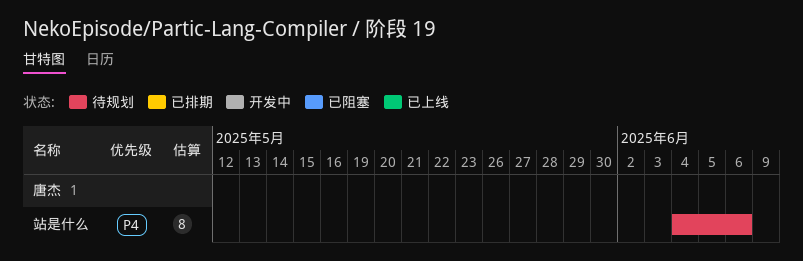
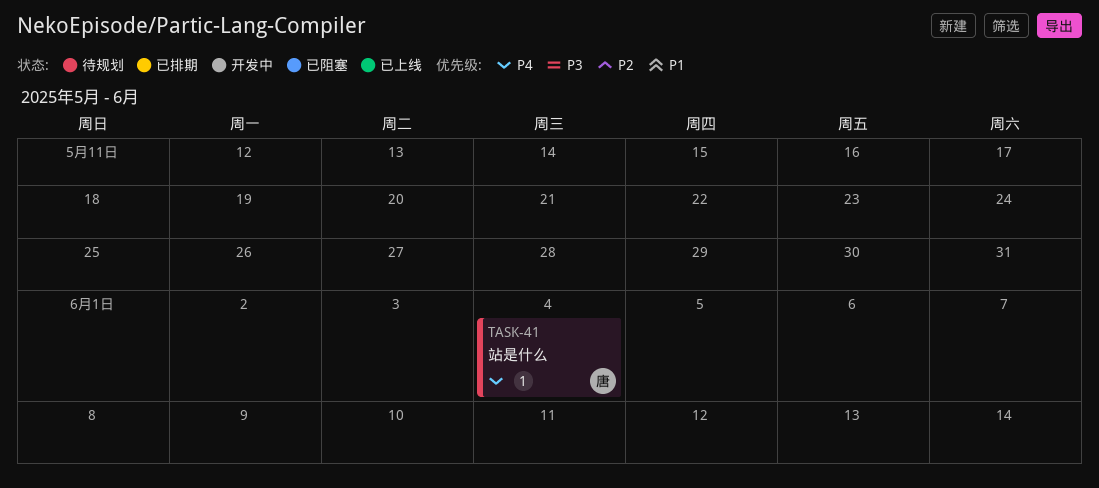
站是什么, estimate: 8 -> 1
站是什么, due: Jun 6 -> Jun 4

